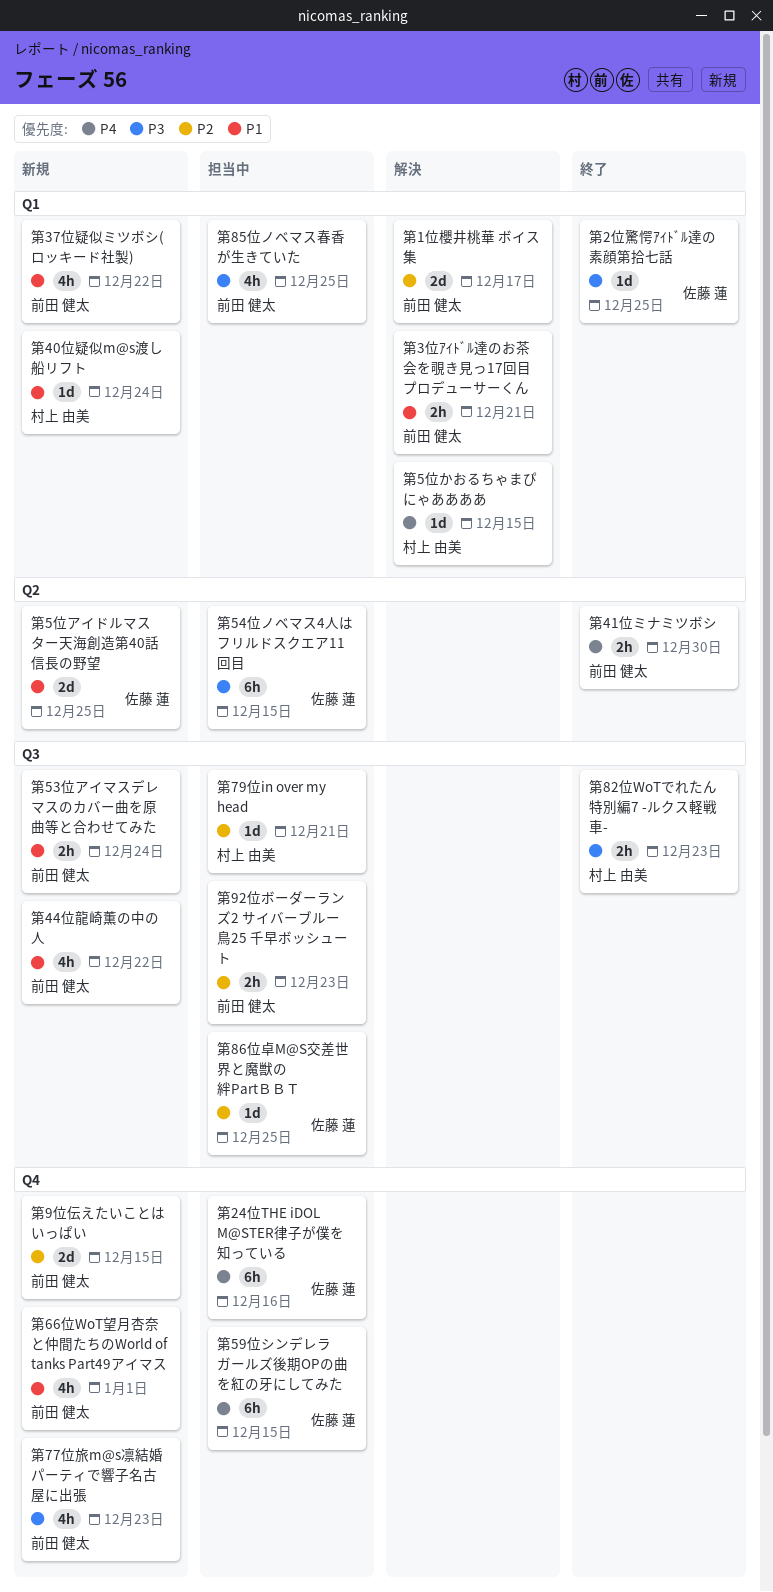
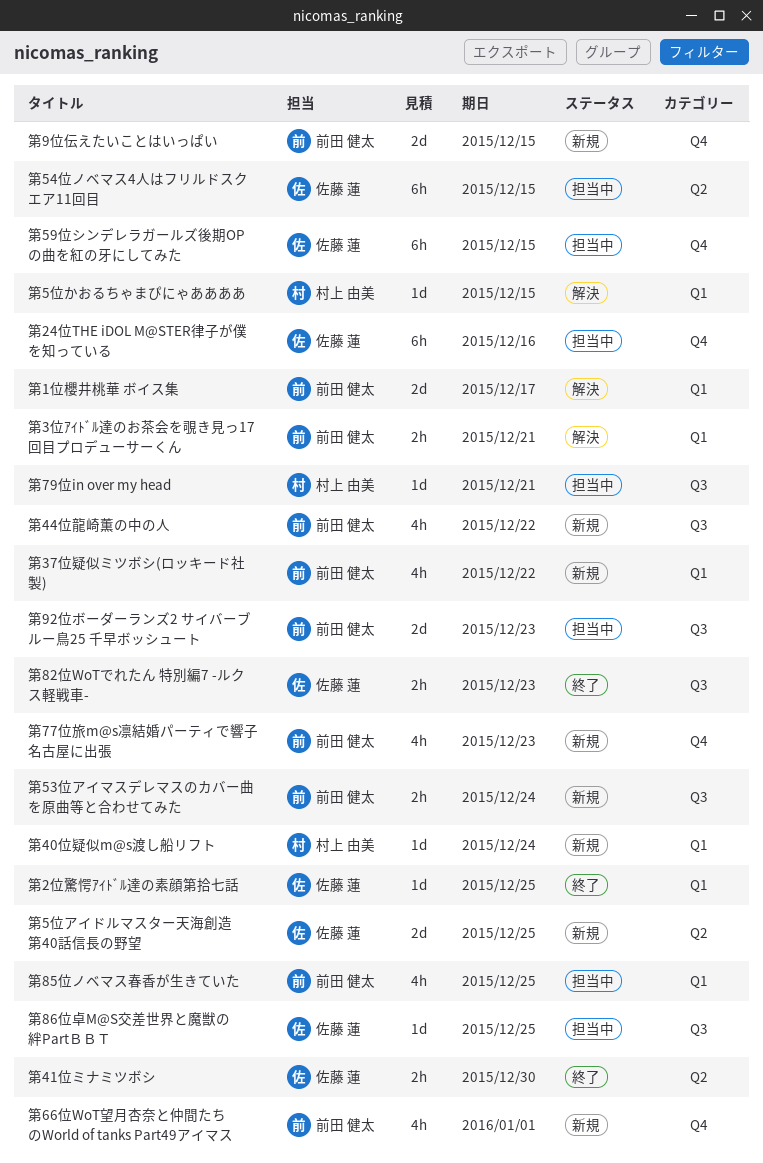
第41位ミナミツボシ, owner: 前田 健太 -> 佐藤 蓮
第82位WoTでれたん 特別編7 -ルクス軽戦車-, owner: 村上 由美 -> 佐藤 蓮
第92位ボーダーランズ2 サイバーブルー鳥25 千早ボッシュート, estimate: 2h -> 2d

